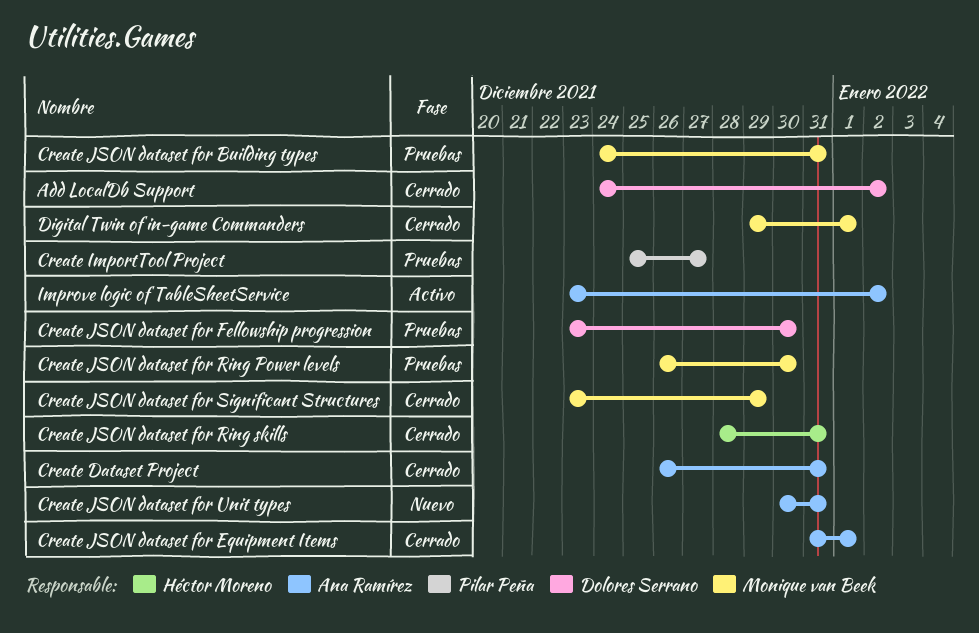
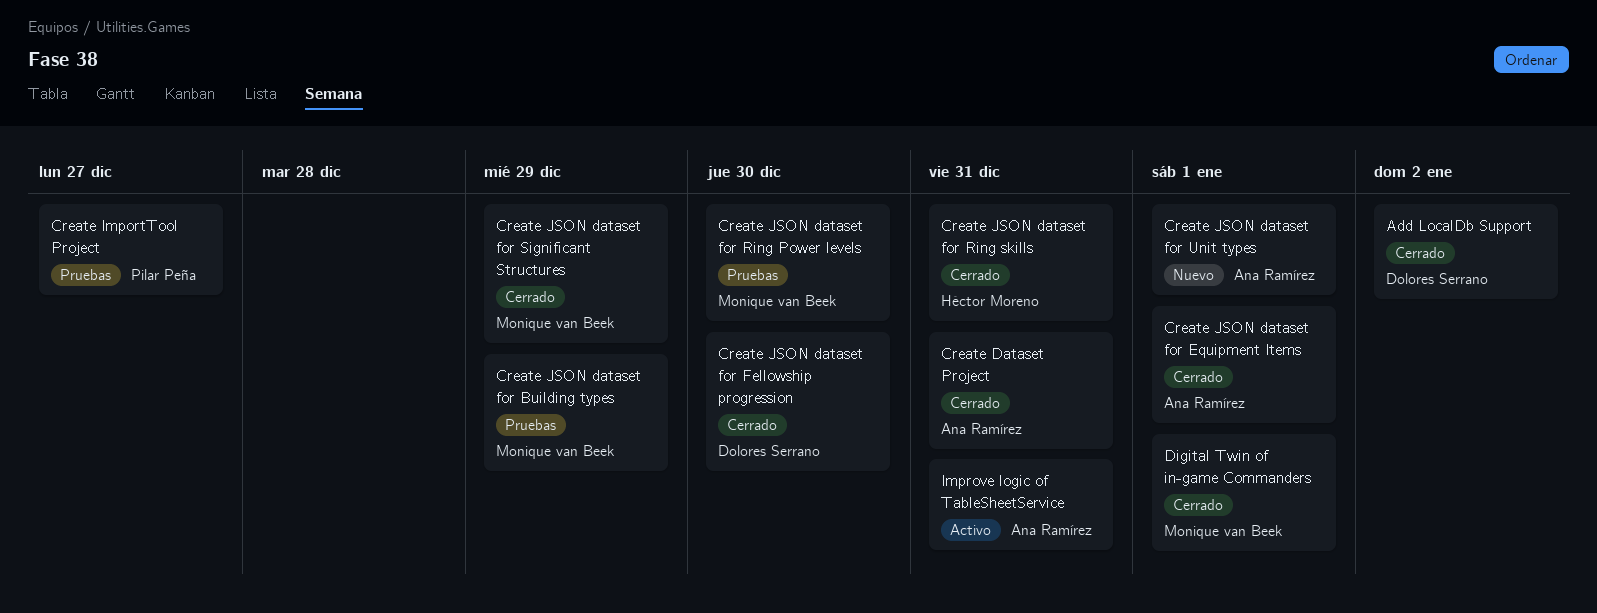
Create JSON dataset for Building types, due: Dec 31 -> Dec 29
Create JSON dataset for Fellowship progression, status: Pruebas -> Cerrado
Create JSON dataset for Unit types, due: Dec 31 -> Jan 1
Improve logic of TableSheetService, due: Jan 2 -> Dec 31

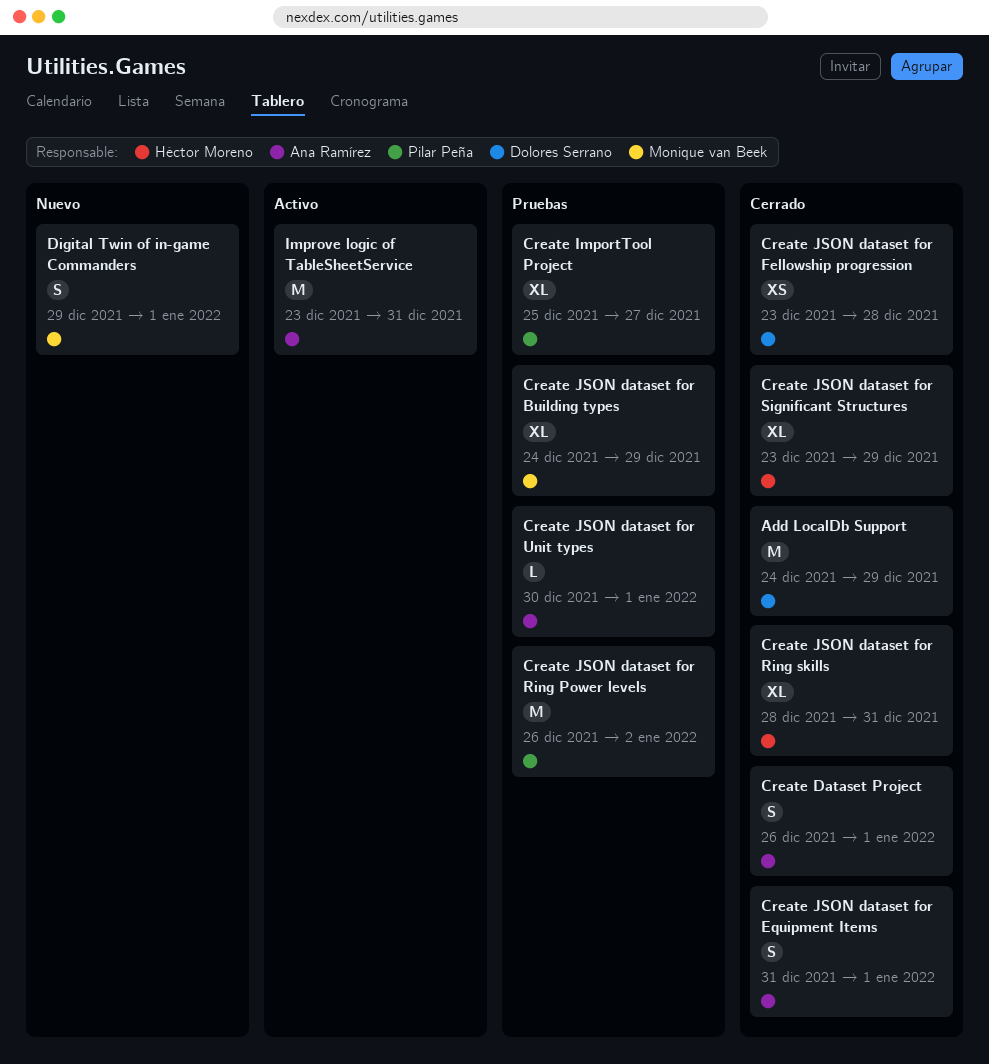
Add LocalDb Support, due: Jan 2 -> Dec 29
Create Dataset Project, due: Dec 31 -> Jan 1
Create JSON dataset for Fellowship progression, due: Dec 30 -> Dec 28
Create JSON dataset for Ring Power levels, owner: Monique van Beek -> Pilar Peña
Create JSON dataset for Ring Power levels, due: Dec 30 -> Jan 2
Create JSON dataset for Significant Structures, owner: Monique van Beek -> Héctor Moreno
Create JSON dataset for Unit types, status: Nuevo -> Pruebas
Digital Twin of in-game Commanders, status: Cerrado -> Nuevo

